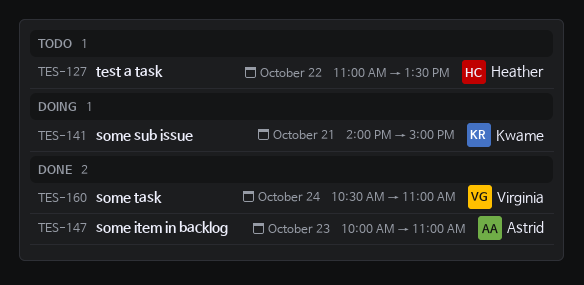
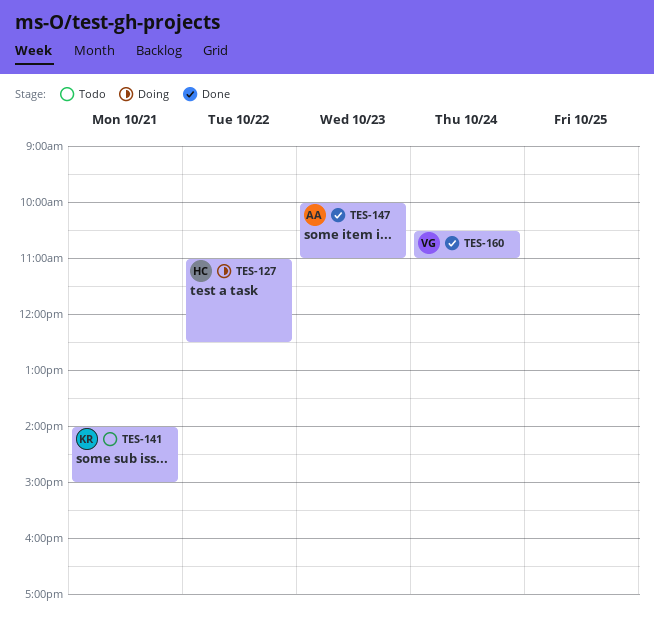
TES-127, status: Todo -> Doing
TES-127, ends: 13:30 -> 12:30
TES-141, status: Doing -> Todo

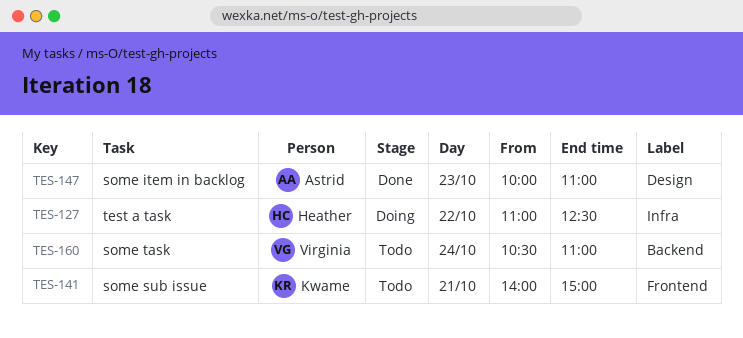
TES-160, status: Done -> Todo

